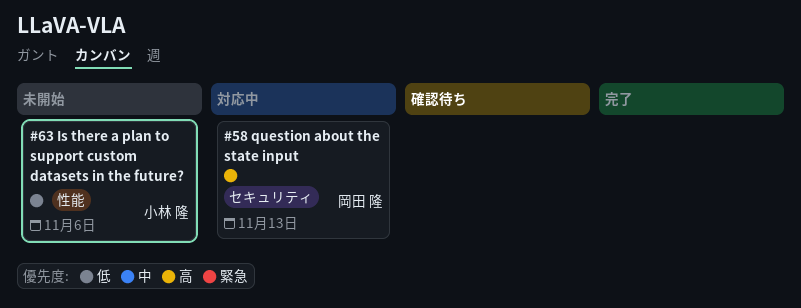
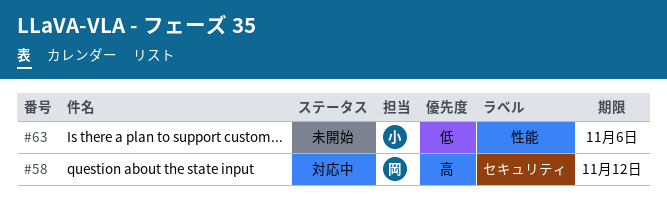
#58, due: Nov 13 -> Nov 12

